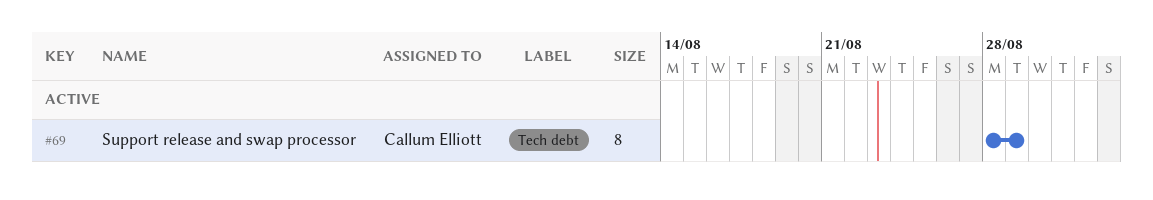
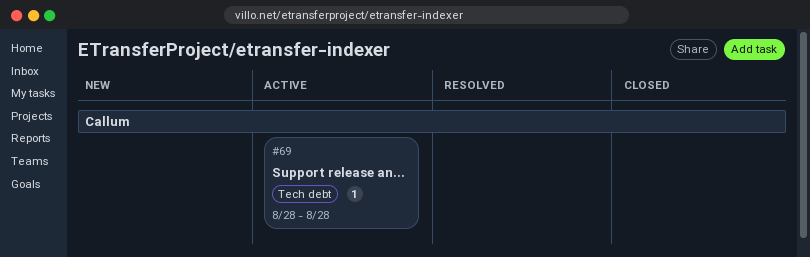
#69, estimate: 8 -> 1
#69, due: Aug 29 -> Aug 28

